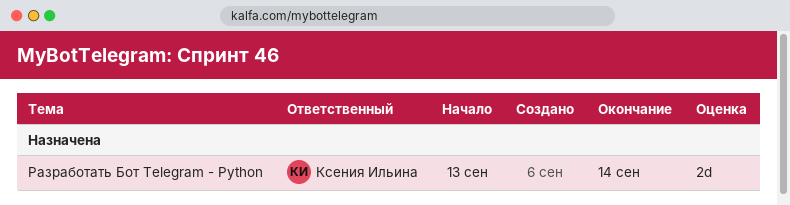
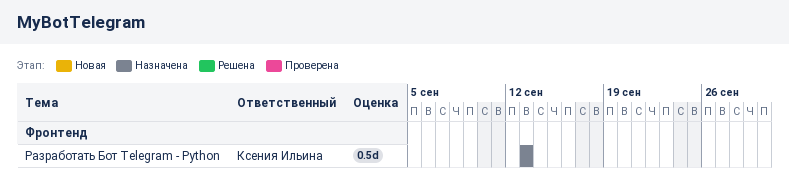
Разработать Бот Telegram - Python, estimate: 2d -> 0.5d
Разработать Бот Telegram - Python, due: Sep 14 -> Sep 13

